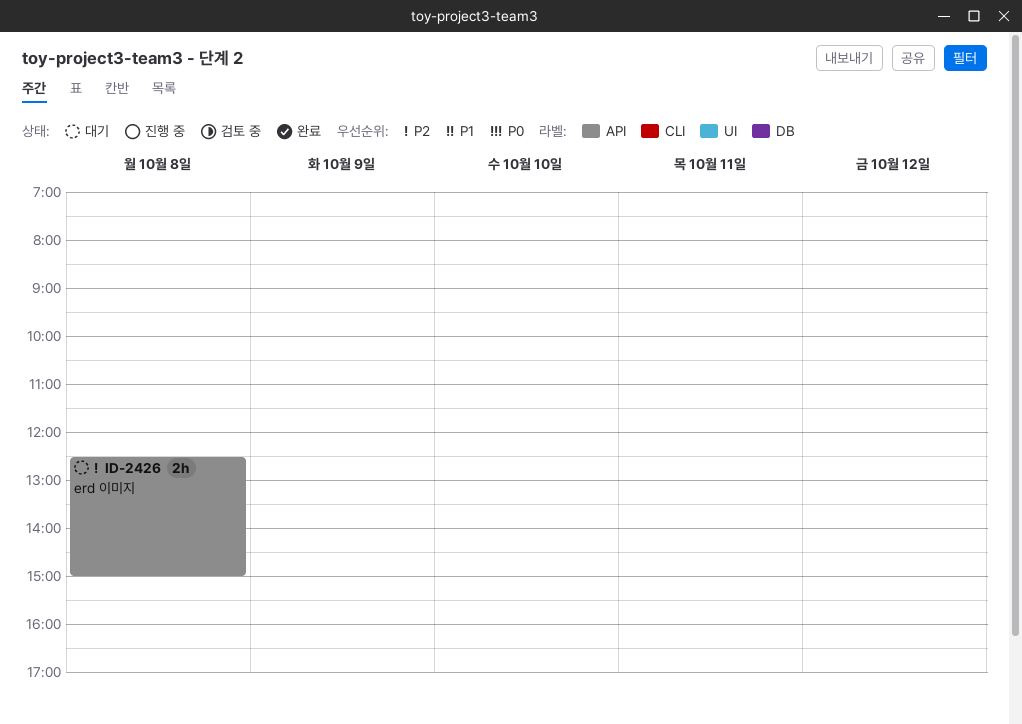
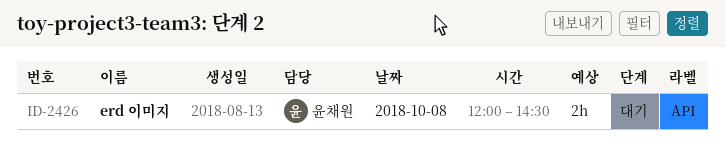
ID-2426, begins: 12:30 -> 12:00
ID-2426, ends: 15:00 -> 14:30

